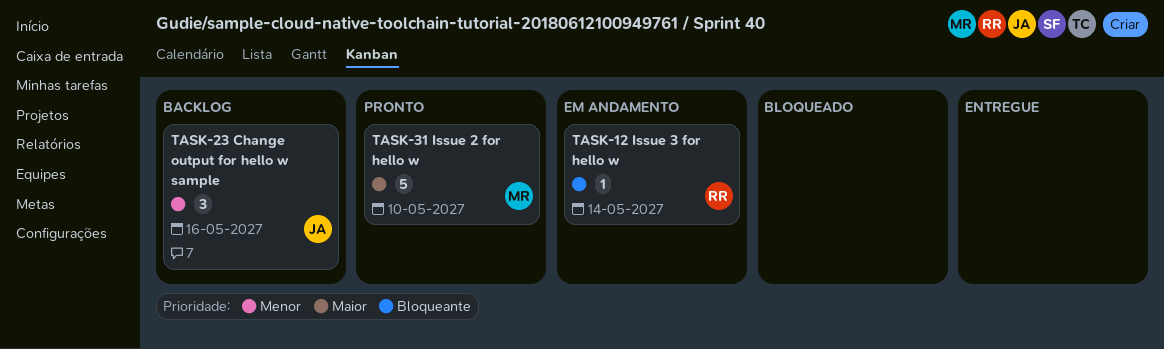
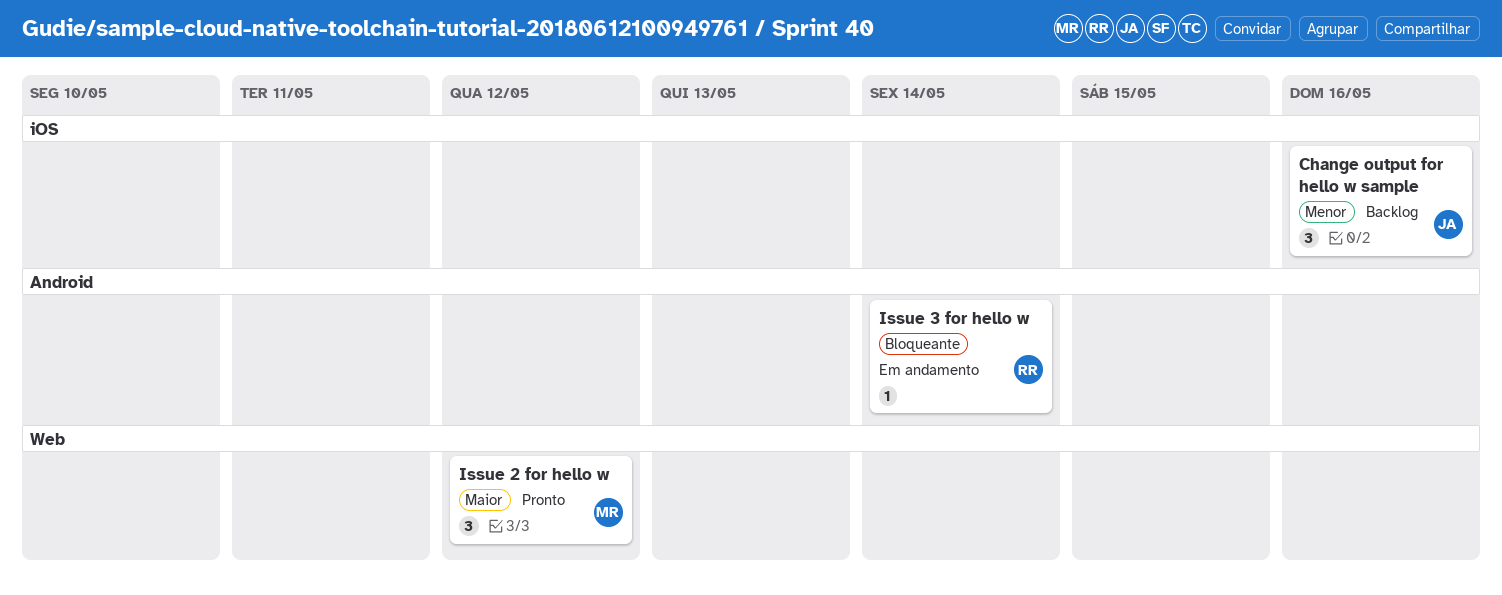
Issue 2 for hello w, estimate: 5 -> 3
Issue 2 for hello w, due: May 10 -> May 12

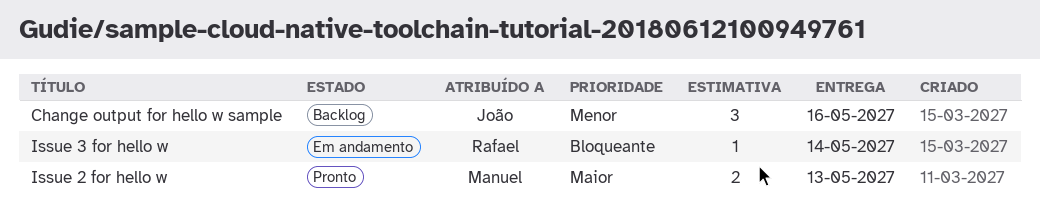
Issue 2 for hello w, estimate: 3 -> 2
Issue 2 for hello w, due: May 12 -> May 13

